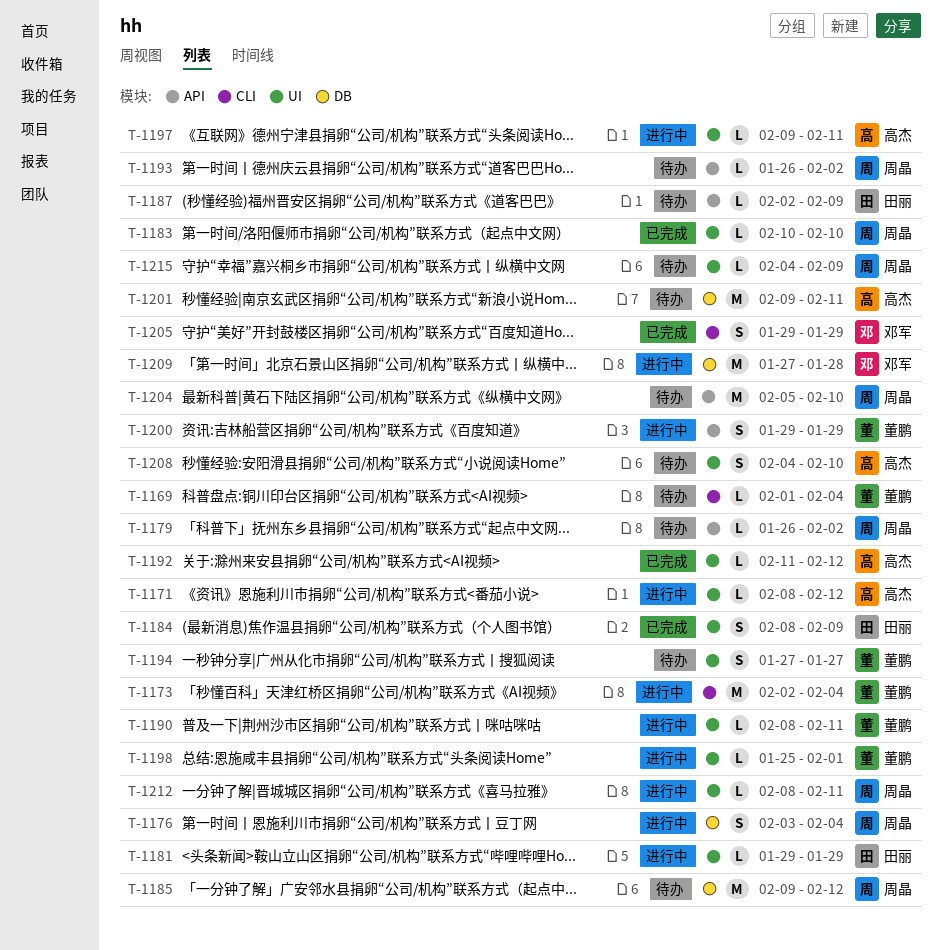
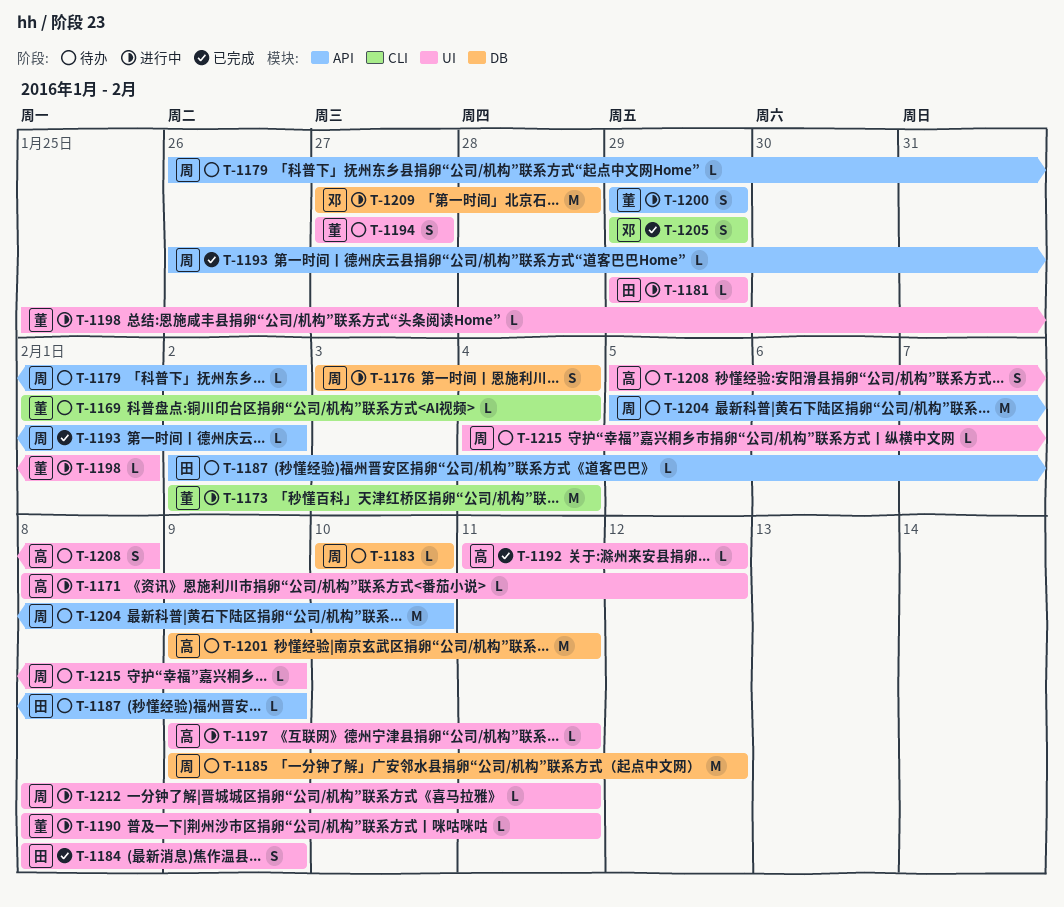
T-1183, status: 已完成 -> 待办
T-1183, label: UI -> DB
T-1193, status: 待办 -> 已完成
T-1208, start: Feb 4 -> Feb 5
T-1208, due: Feb 10 -> Feb 8

